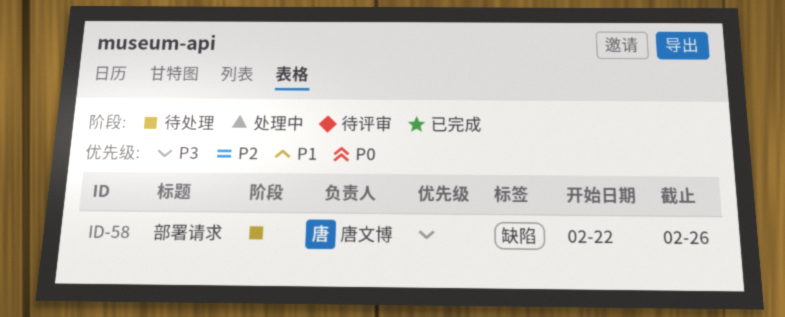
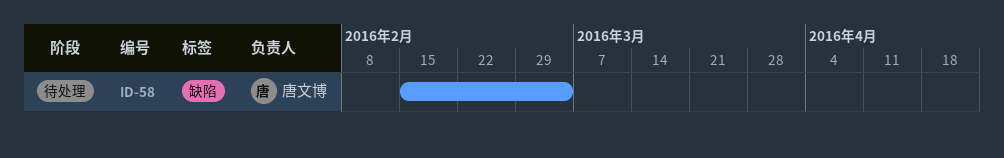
ID-58, start: Feb 22 -> Feb 15
ID-58, due: Feb 26 -> Mar 4

